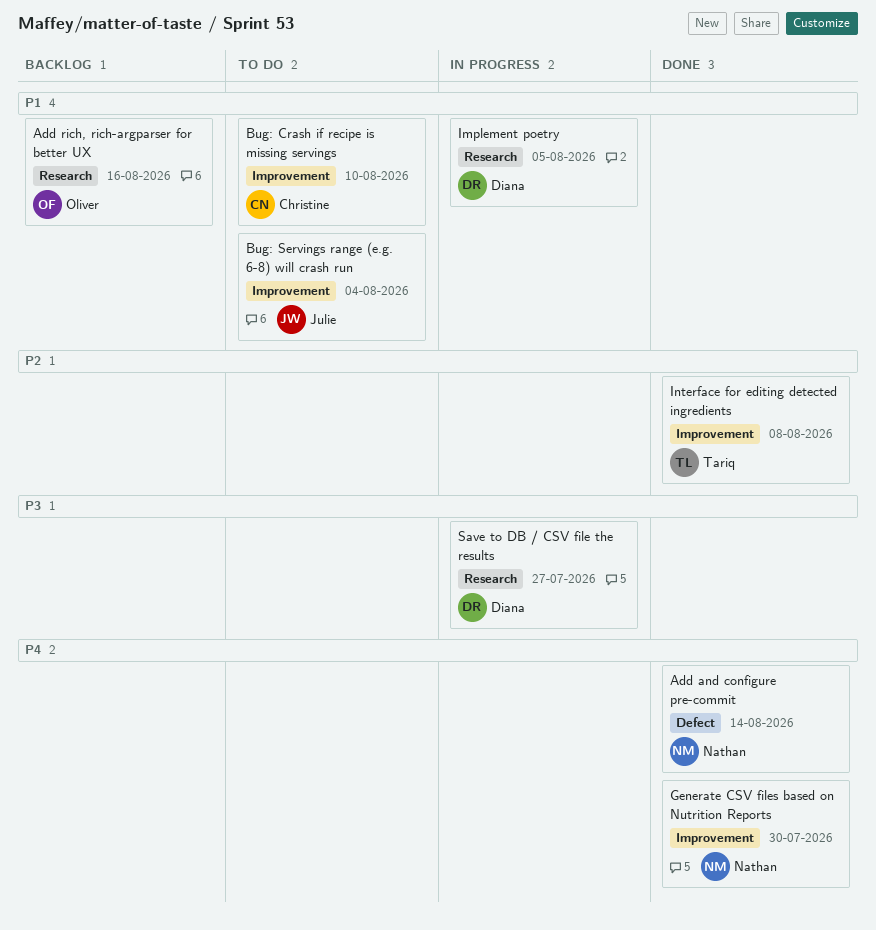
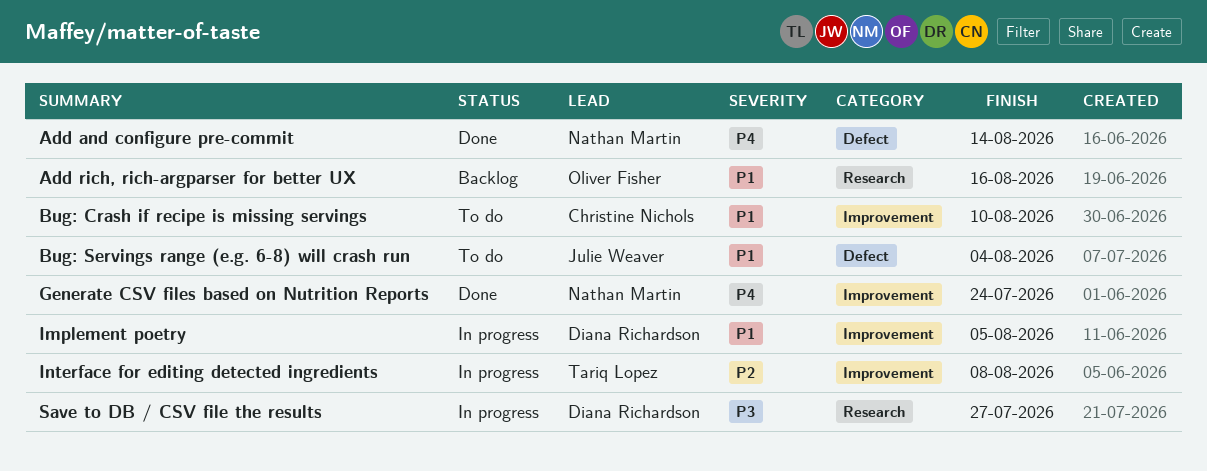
Bug: Servings range (e.g. 6-8) will crash run, label: Improvement -> Defect
Generate CSV files based on Nutrition Reports, due: Jul 30 -> Jul 24
Implement poetry, label: Research -> Improvement
Interface for editing detected ingredients, status: Done -> In progress

